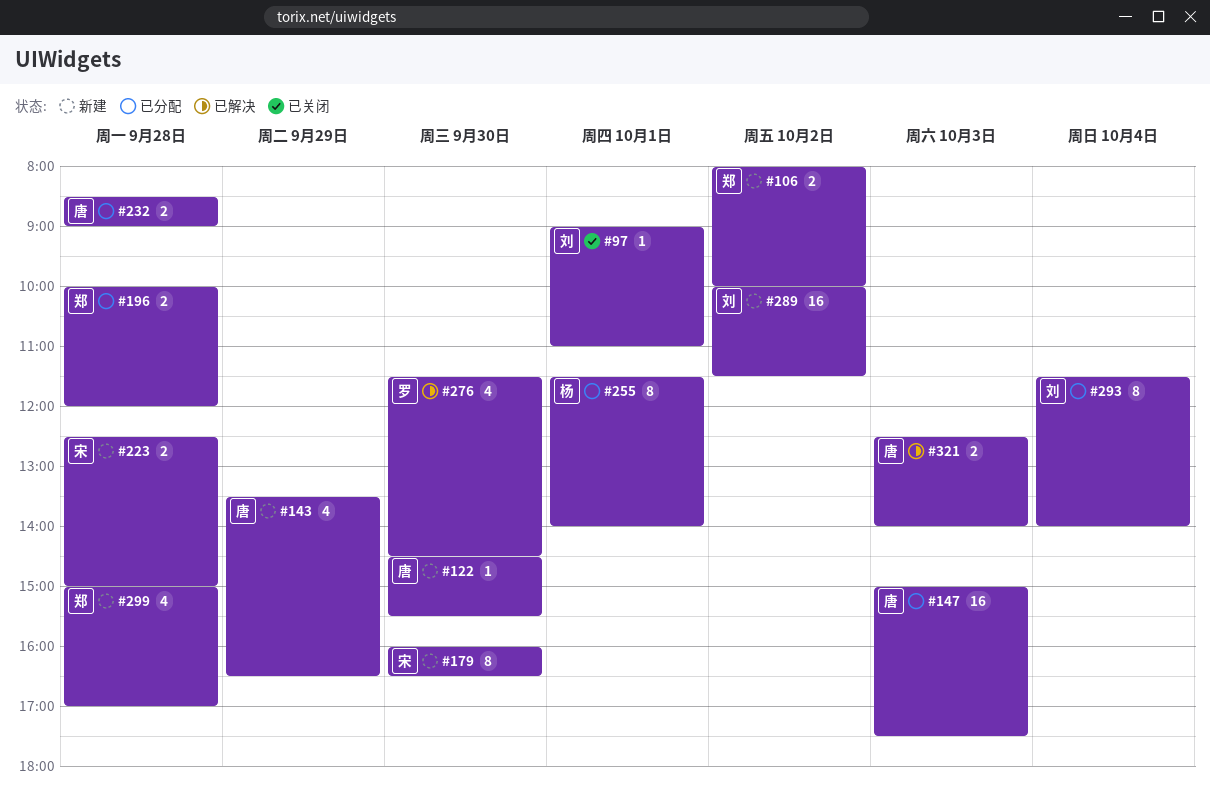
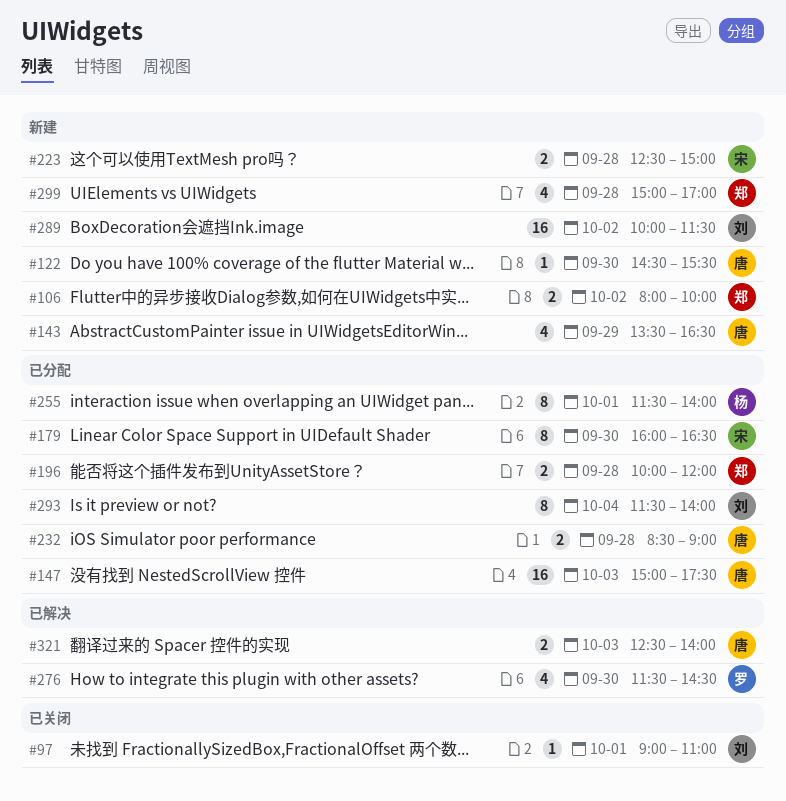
#179, status: 新建 -> 已分配

